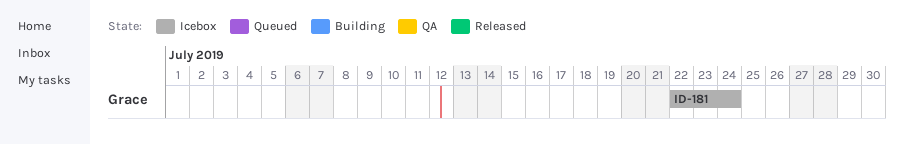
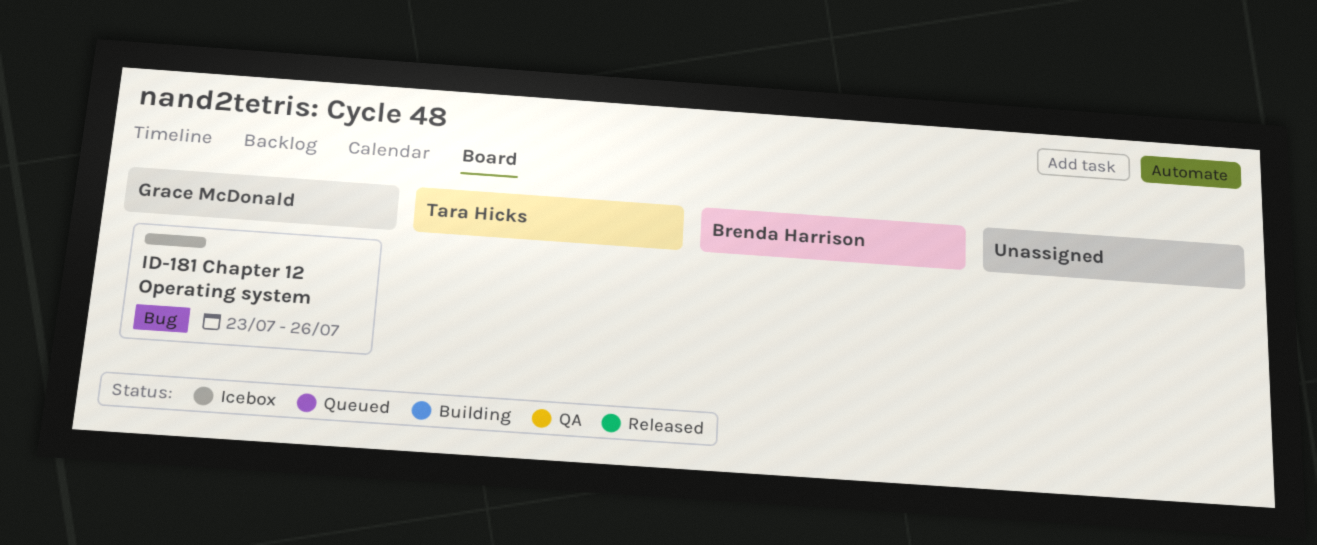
ID-181, start: Jul 22 -> Jul 23
ID-181, due: Jul 24 -> Jul 26

